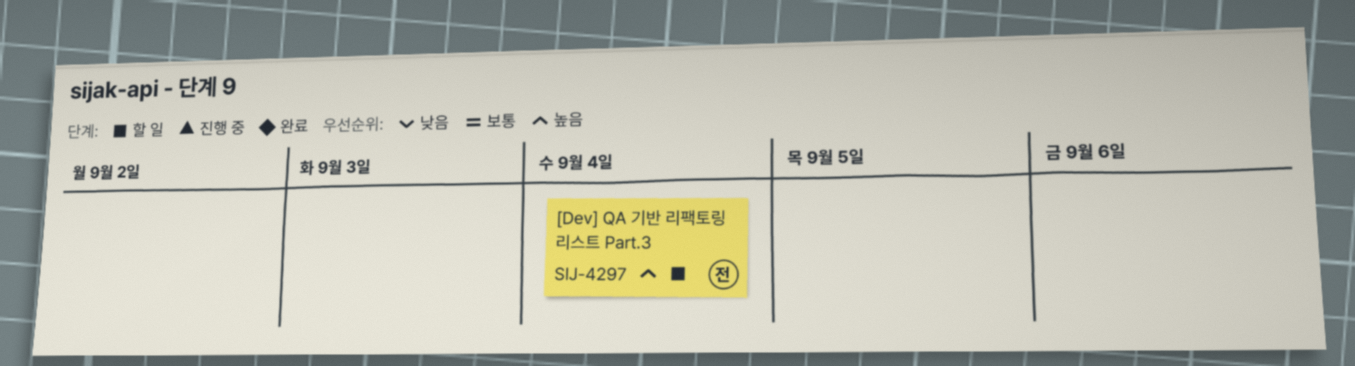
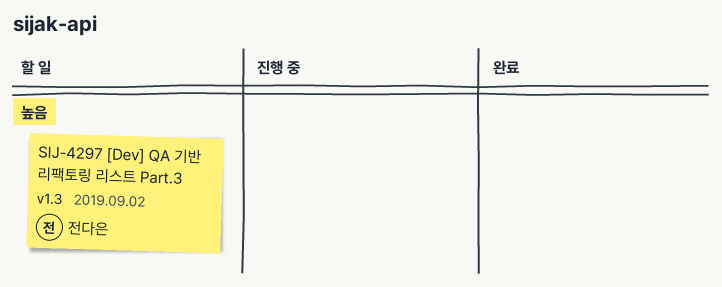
SIJ-4297, due: Sep 4 -> Sep 2

